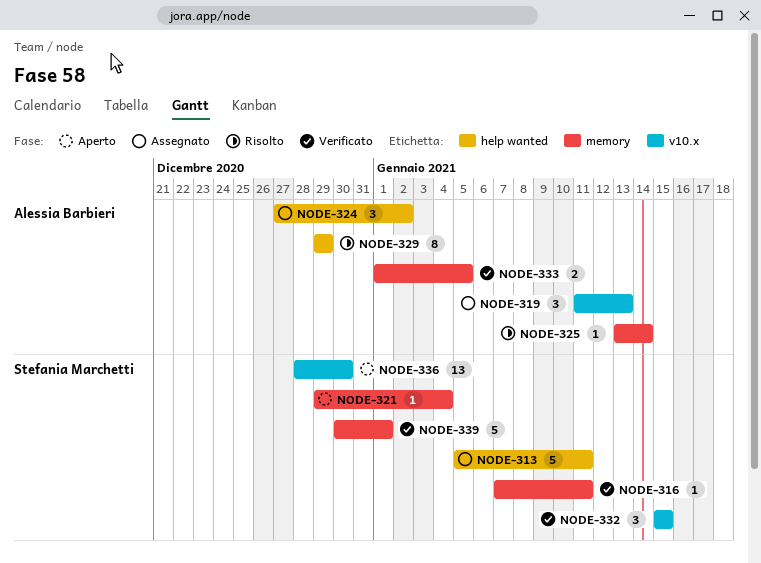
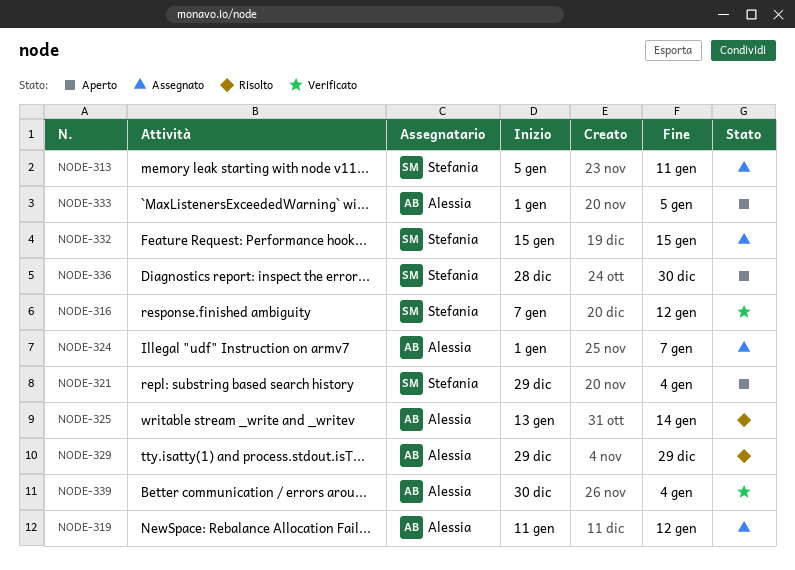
NODE-316, due: Jan 11 -> Jan 12
NODE-319, due: Jan 13 -> Jan 12
NODE-324, start: Dec 27 -> Jan 1
NODE-324, due: Jan 2 -> Jan 7
NODE-332, status: Verificato -> Assegnato
NODE-333, status: Verificato -> Aperto
NODE-339, owner: Stefania Marchetti -> Alessia Barbieri
NODE-339, due: Jan 1 -> Jan 4

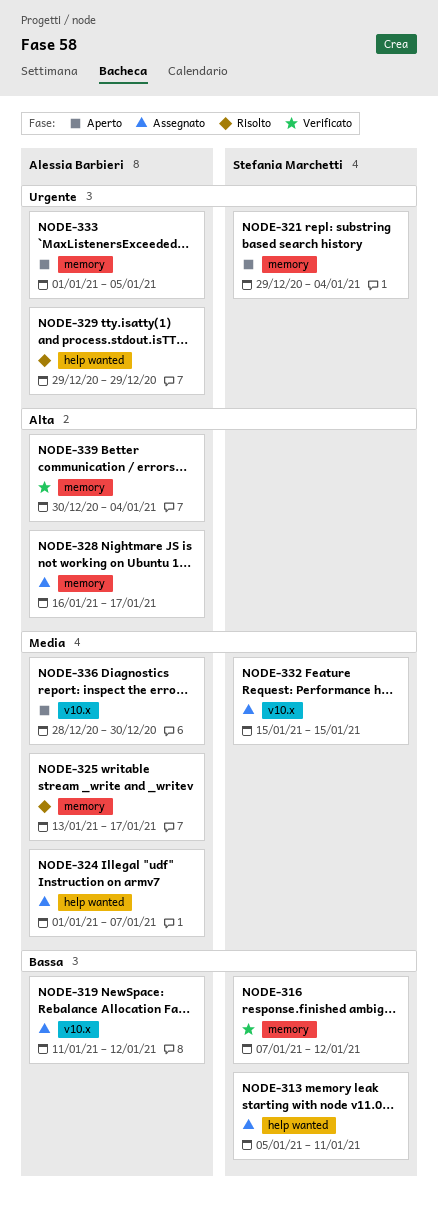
NODE-325, due: Jan 14 -> Jan 17
NODE-328: none -> present
NODE-336, owner: Stefania Marchetti -> Alessia Barbieri

